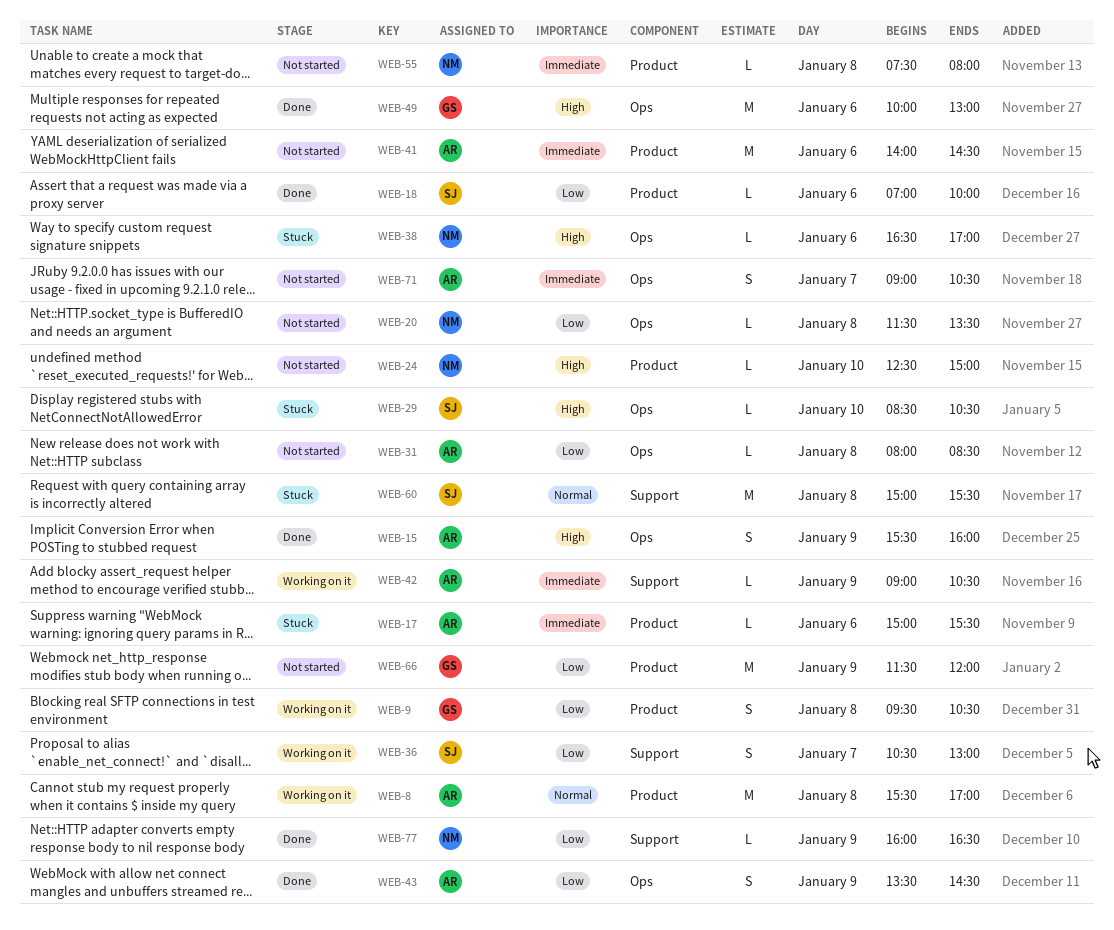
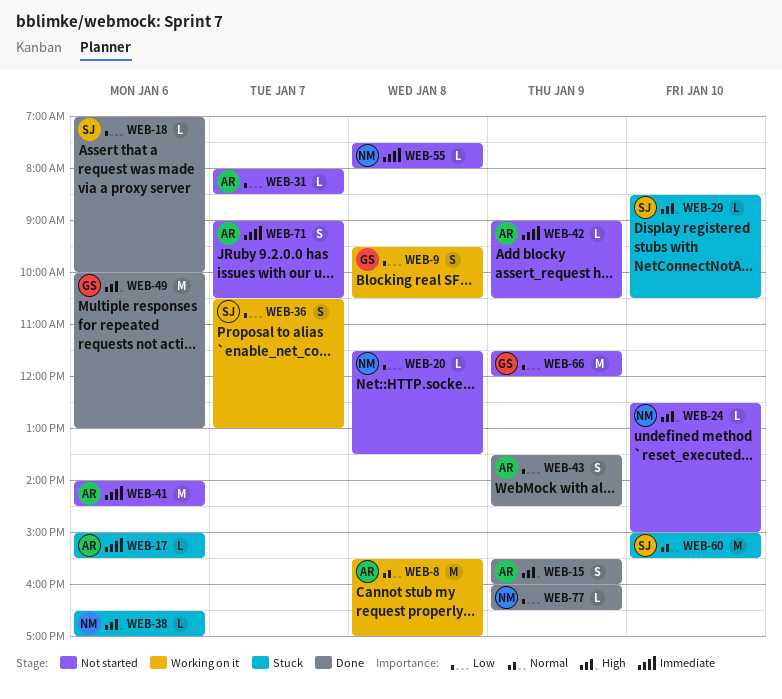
WEB-31, day: Jan 8 -> Jan 7
WEB-42, status: Working on it -> Not started
WEB-60, day: Jan 8 -> Jan 10

